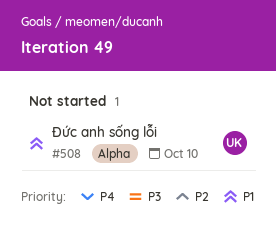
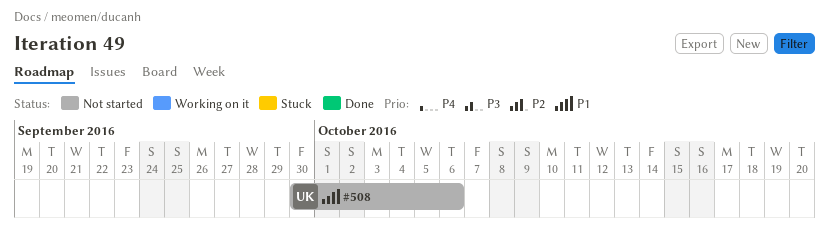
#508, due: Oct 10 -> Oct 6

